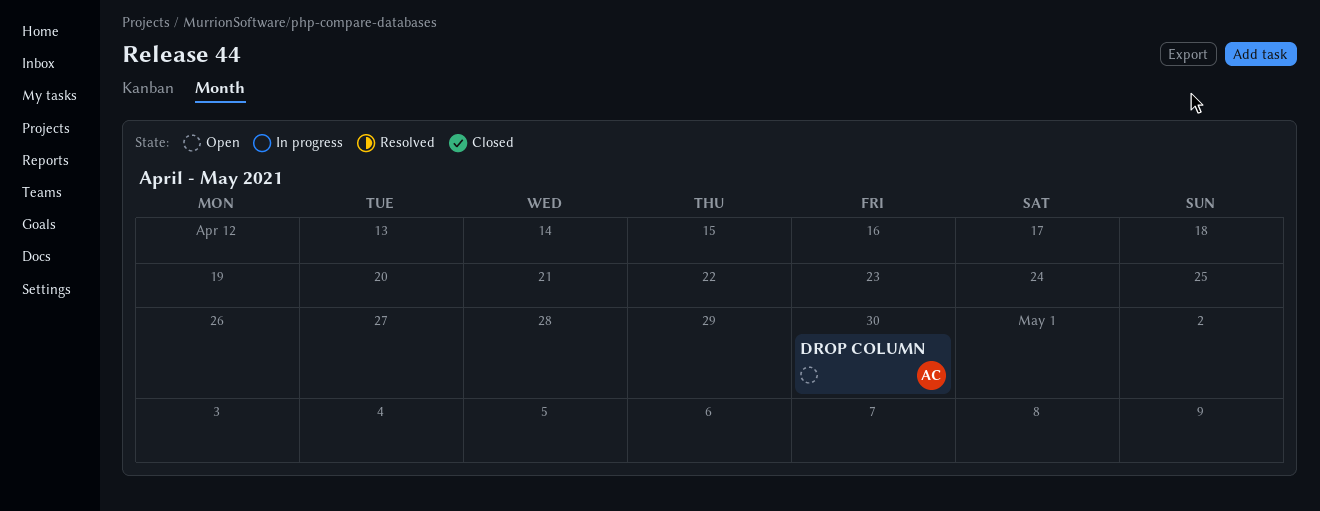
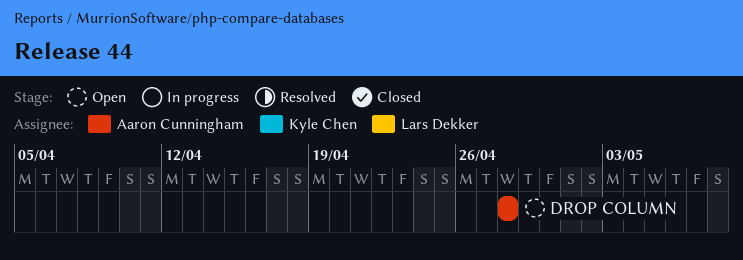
DROP COLUMN, due: Apr 30 -> Apr 28

